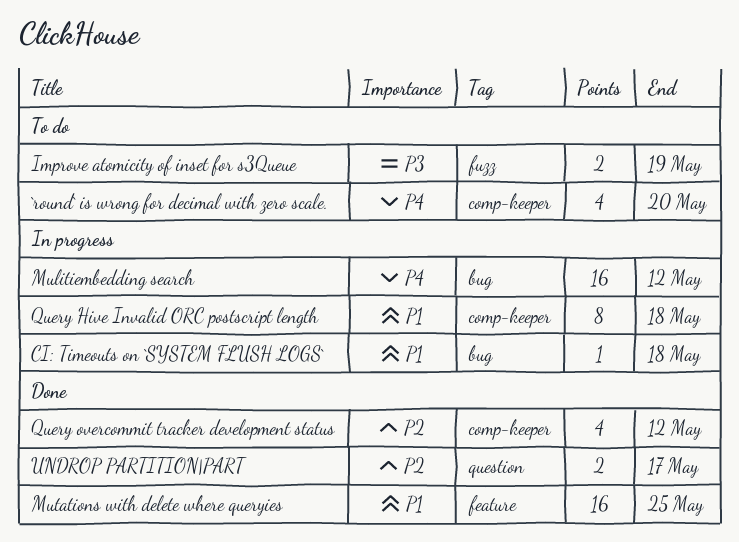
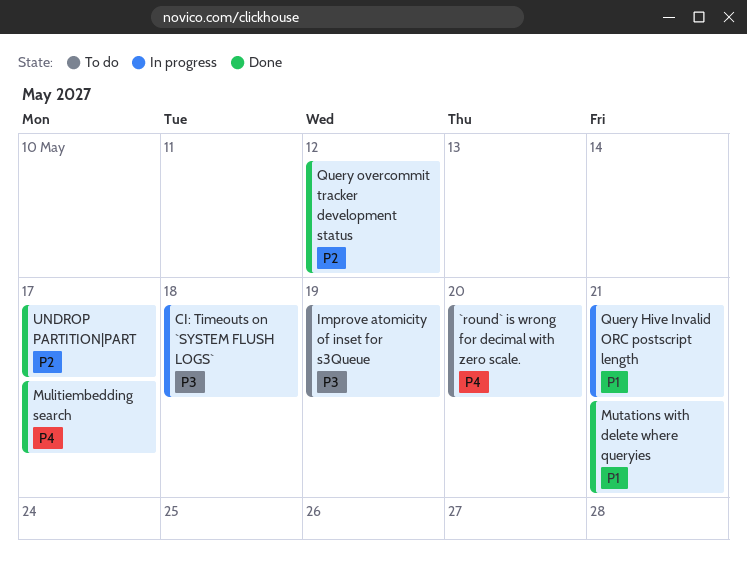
CI: Timeouts on `SYSTEM FLUSH LOGS`, priority: P1 -> P3
Mulitiembedding search, status: In progress -> Done
Mulitiembedding search, due: May 12 -> May 17
Mutations with delete where queryies, due: May 25 -> May 21
Query Hive Invalid ORC postscript length, due: May 18 -> May 21

